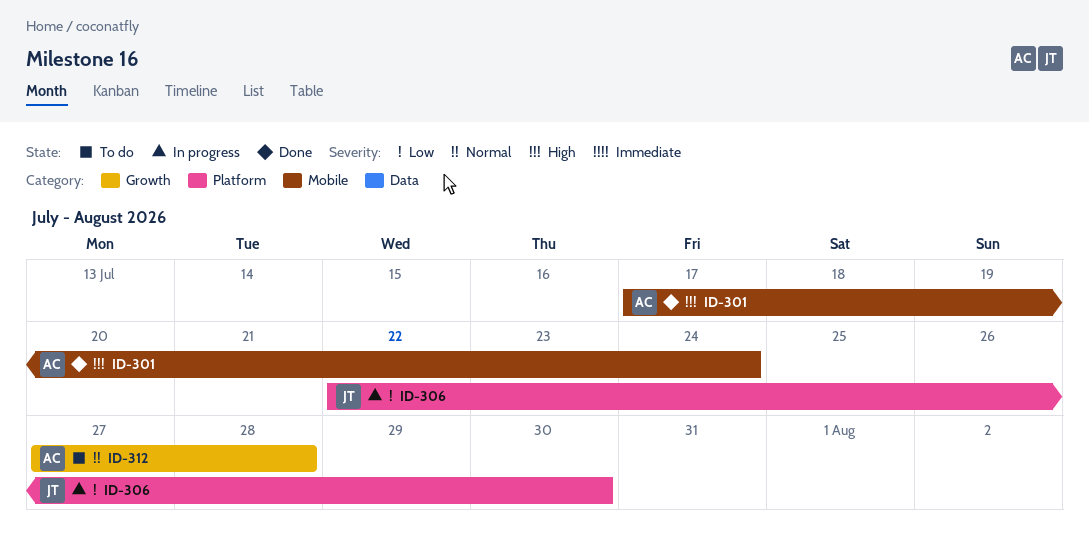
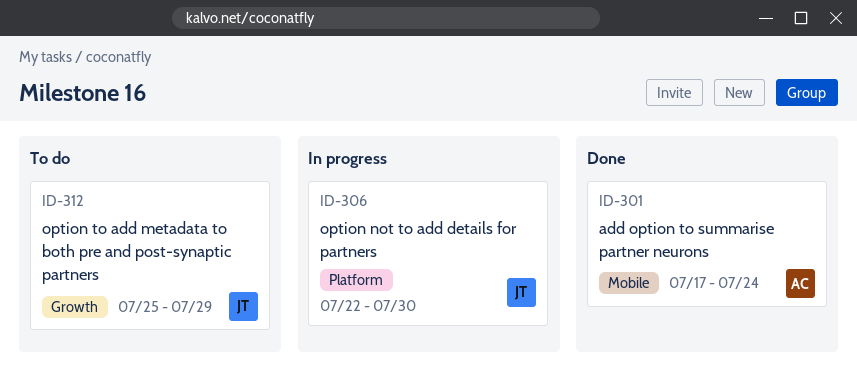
ID-312, owner: AC -> JT
ID-312, start: Jul 27 -> Jul 25
ID-312, due: Jul 28 -> Jul 29

